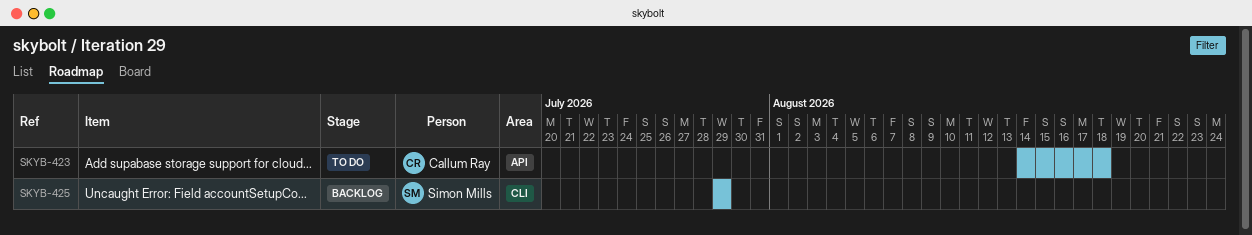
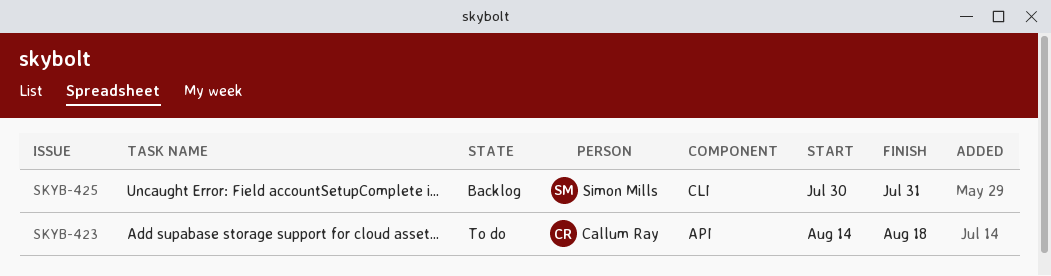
SKYB-425, start: Jul 29 -> Jul 30
SKYB-425, due: Jul 29 -> Jul 31

